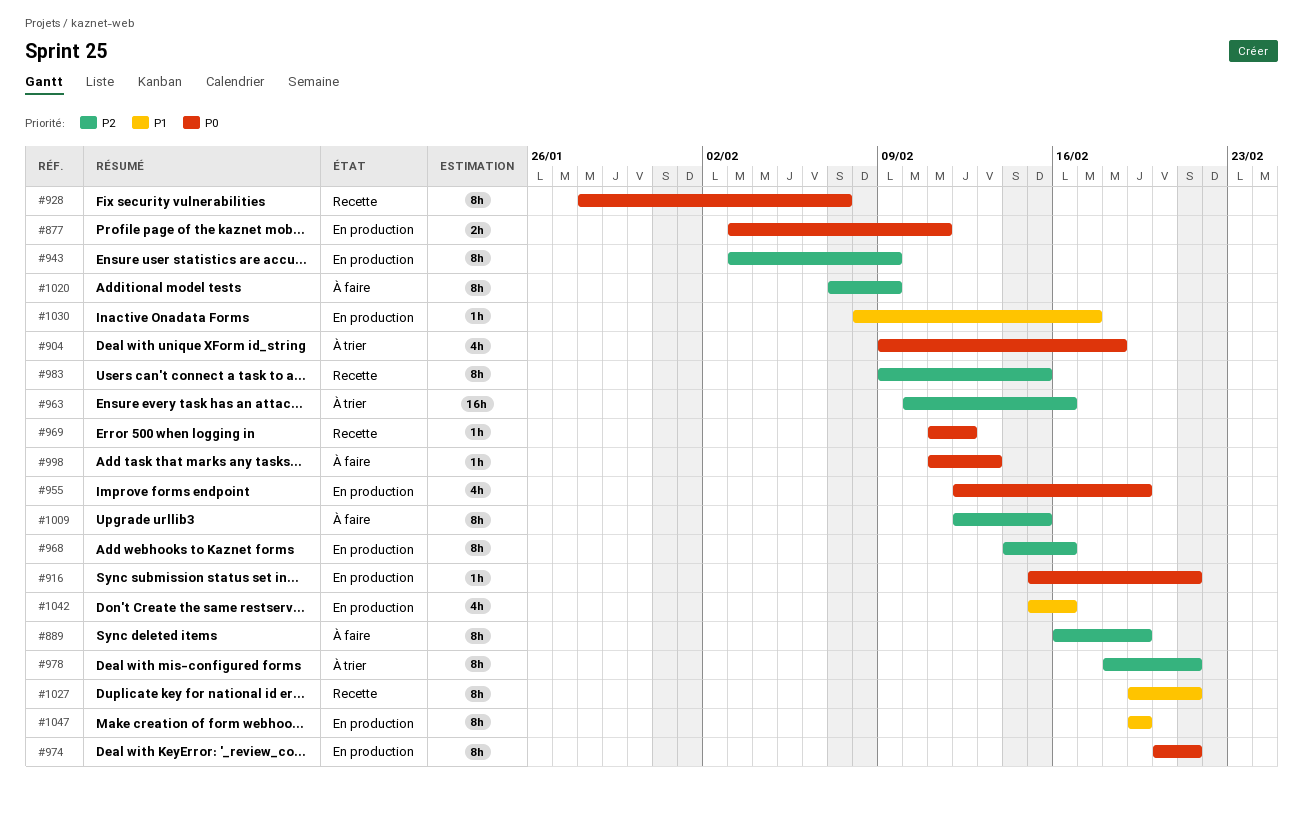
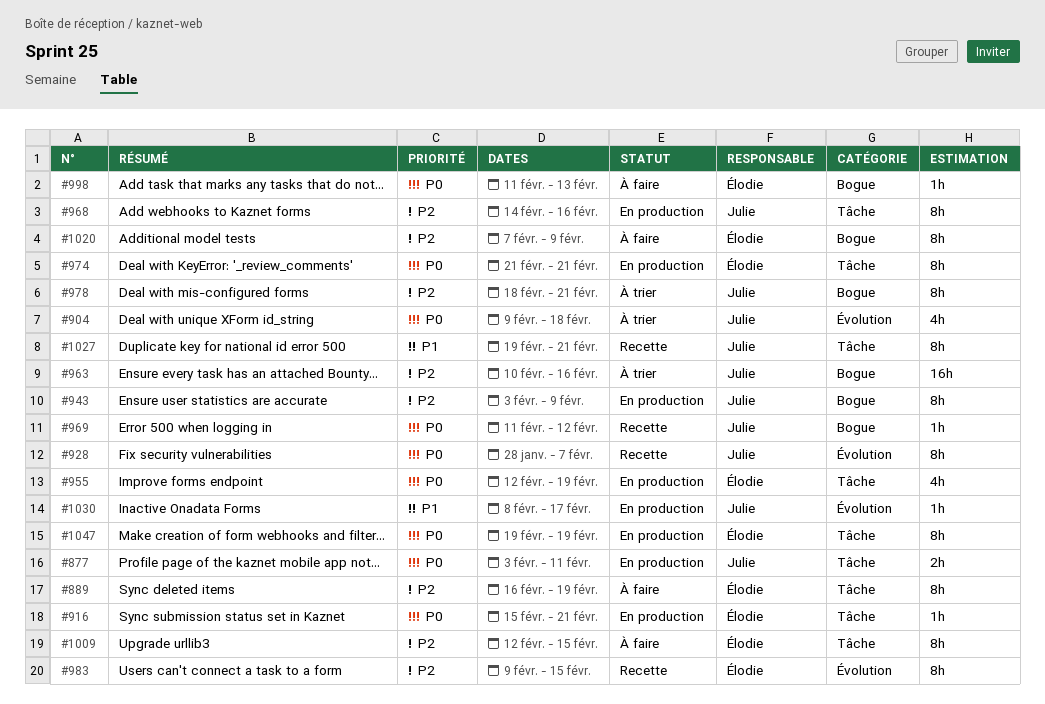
#974, start: Feb 20 -> Feb 21
#1042: present -> none
#1047, priority: P1 -> P0

